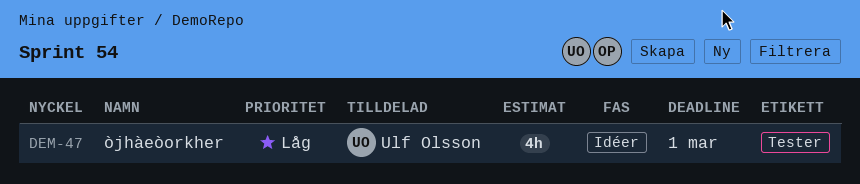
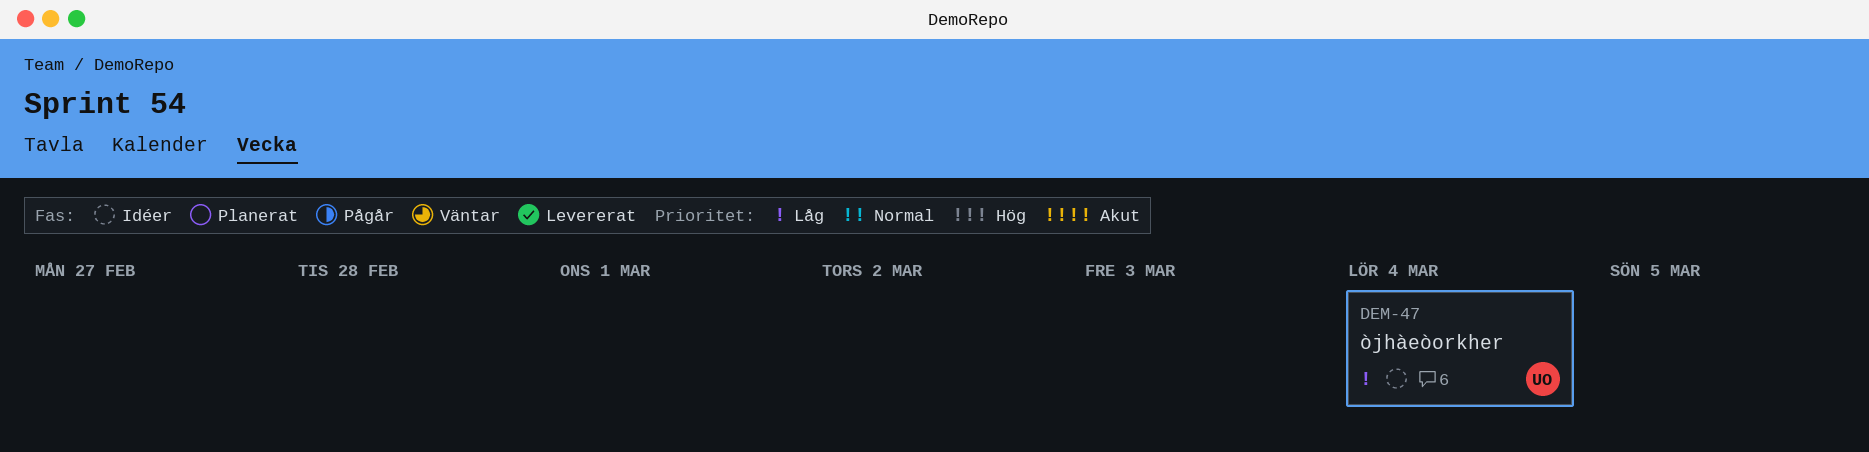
DEM-47, due: Mar 1 -> Mar 4

